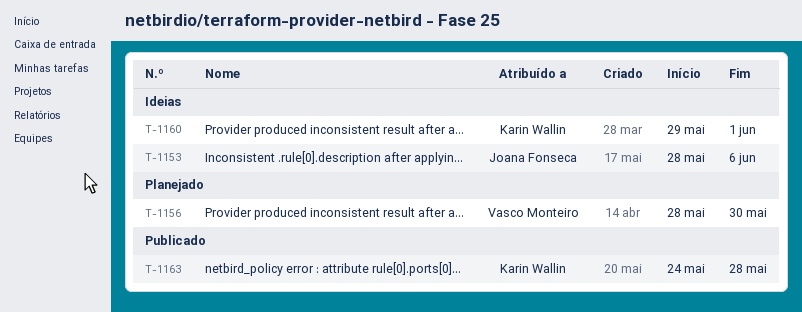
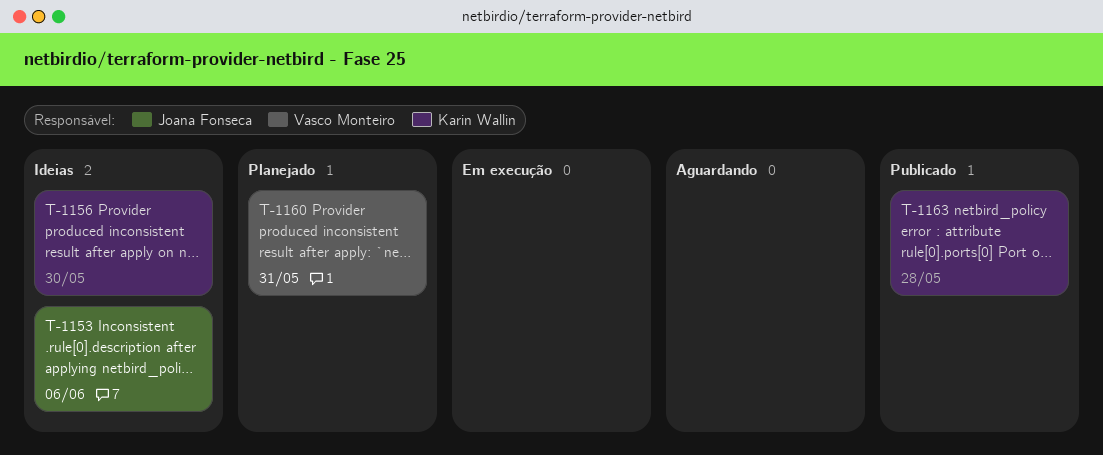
T-1156, status: Planejado -> Ideias
T-1156, owner: Vasco Monteiro -> Karin Wallin
T-1160, status: Ideias -> Planejado
T-1160, owner: Karin Wallin -> Vasco Monteiro
T-1160, due: Jun 1 -> May 31

